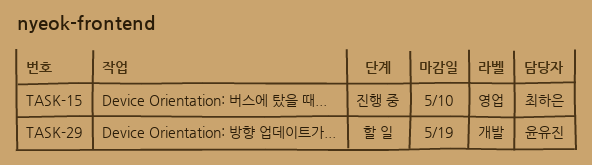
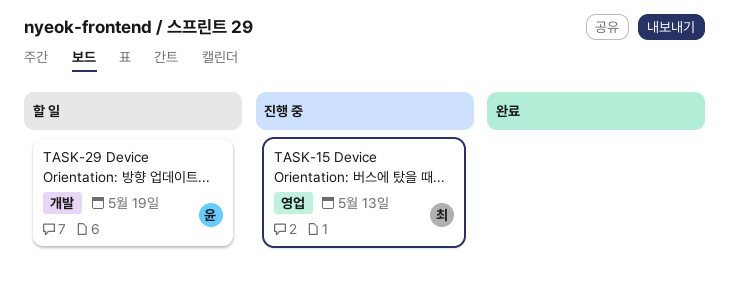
TASK-15, due: May 10 -> May 13

